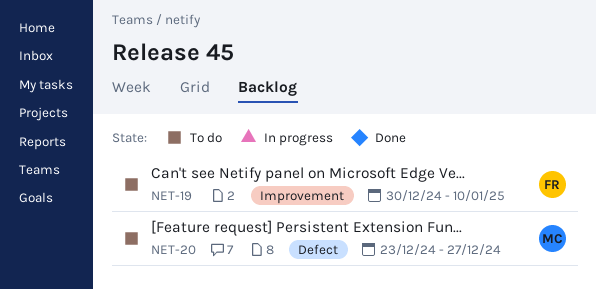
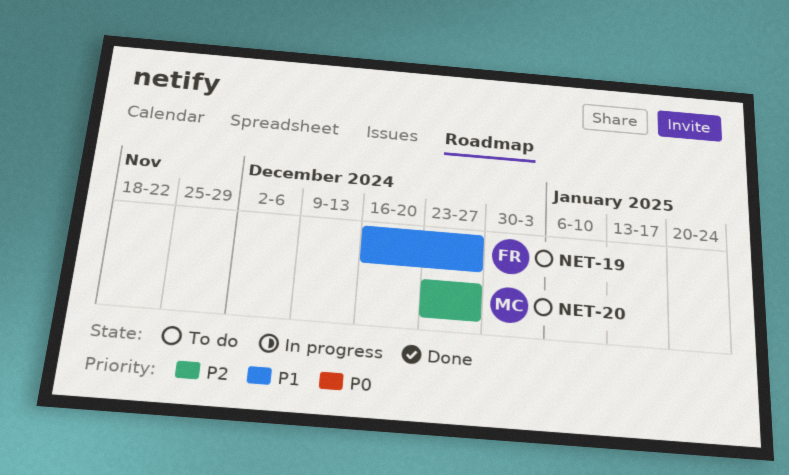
NET-19, start: Dec 30 -> Dec 16
NET-19, due: Jan 10 -> Dec 27

